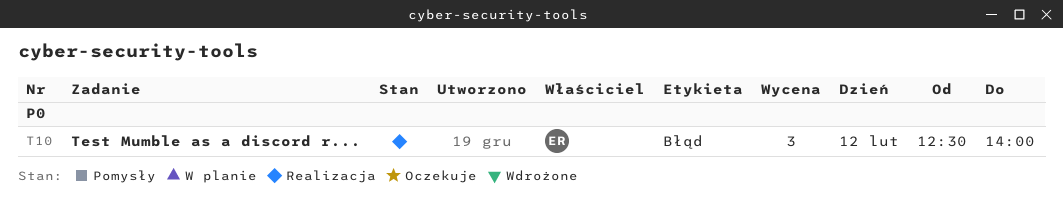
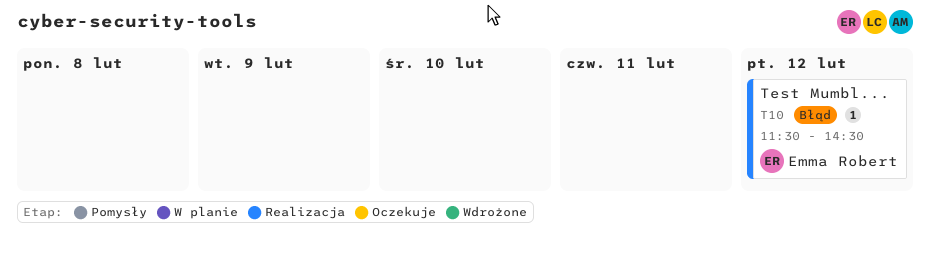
T10, estimate: 3 -> 1
T10, begins: 12:30 -> 11:30
T10, ends: 14:00 -> 14:30

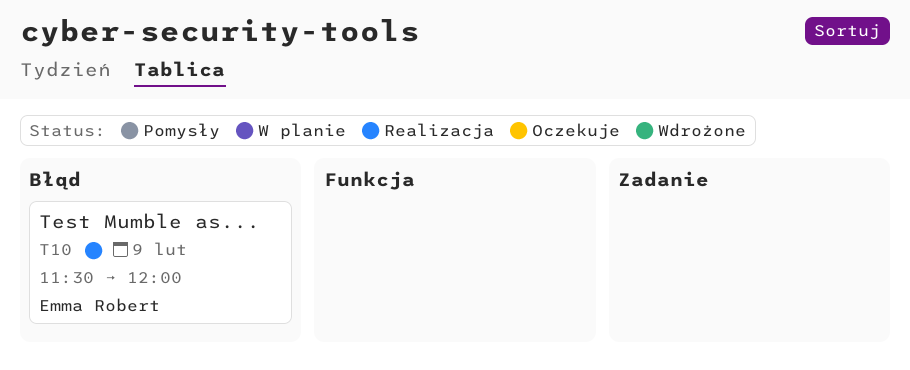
T10, day: Feb 12 -> Feb 9
T10, ends: 14:30 -> 12:00

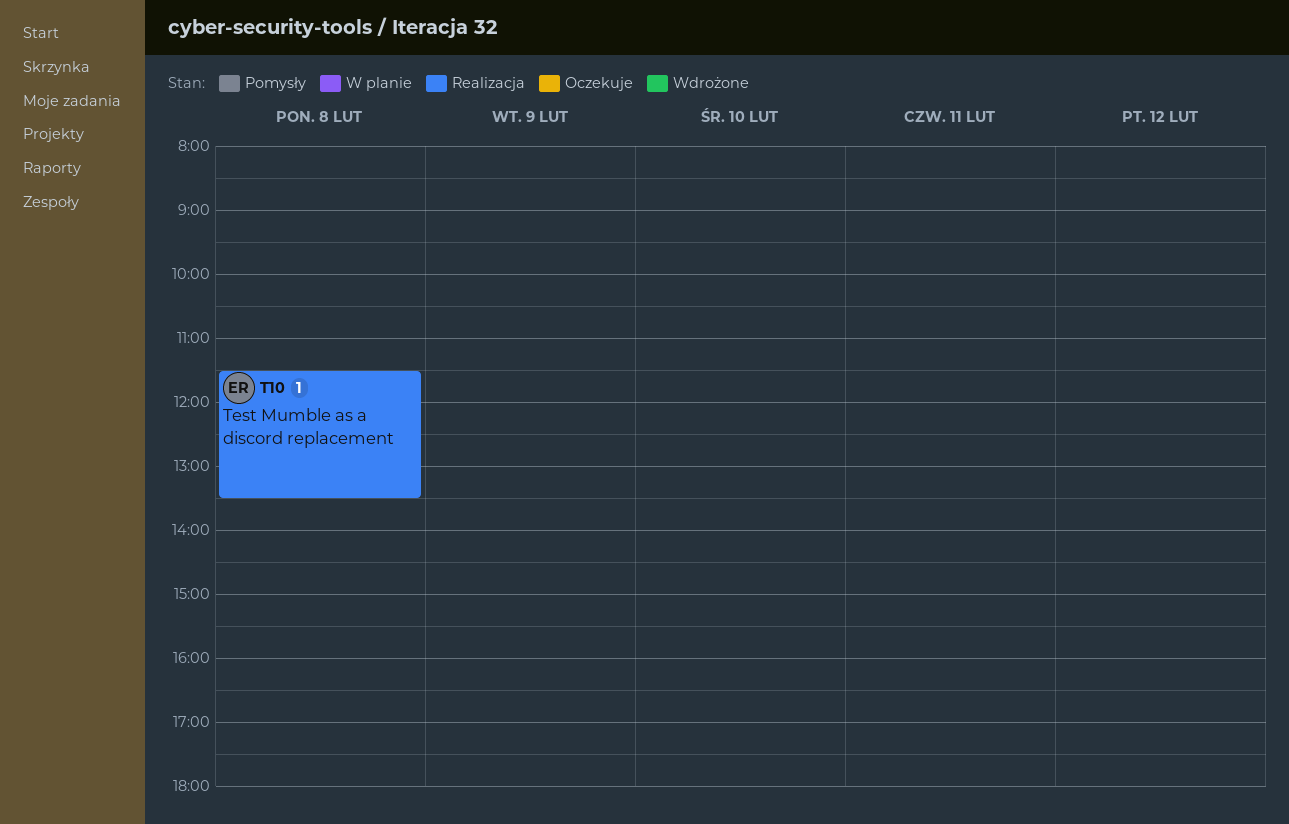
T10, day: Feb 9 -> Feb 8
T10, ends: 12:00 -> 13:30

